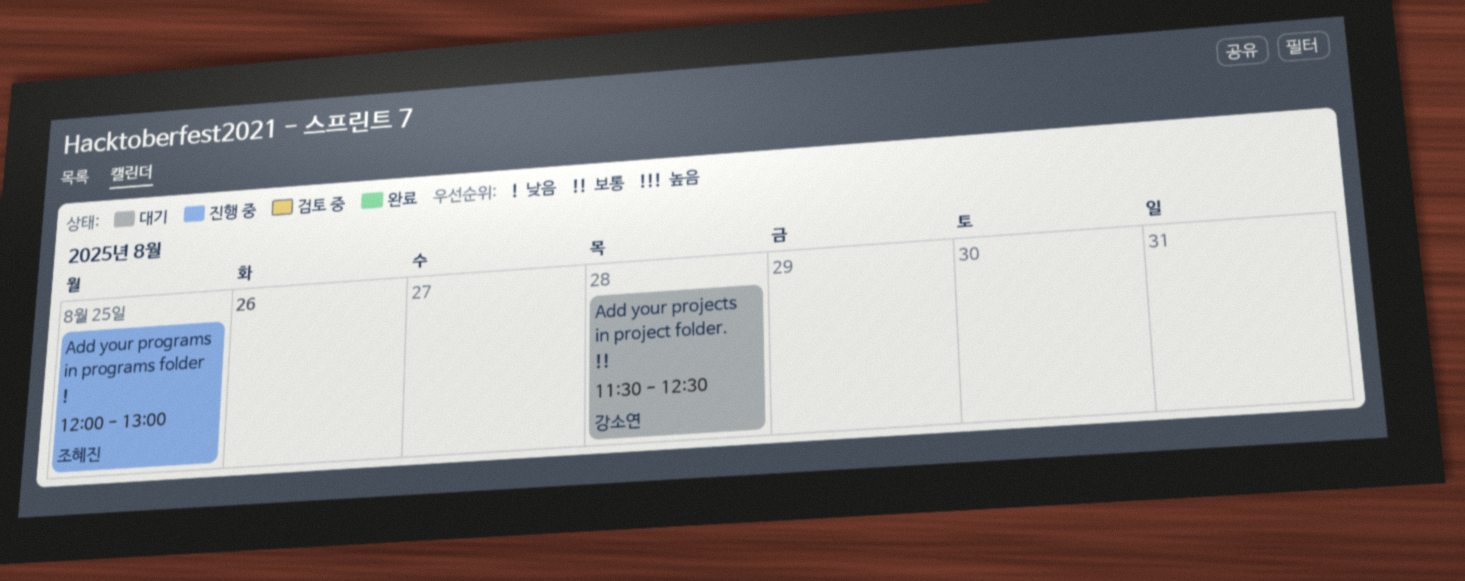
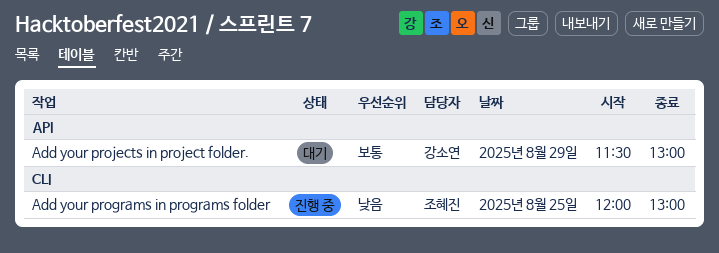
Add your projects in project folder., day: Aug 28 -> Aug 29
Add your projects in project folder., ends: 12:30 -> 13:00

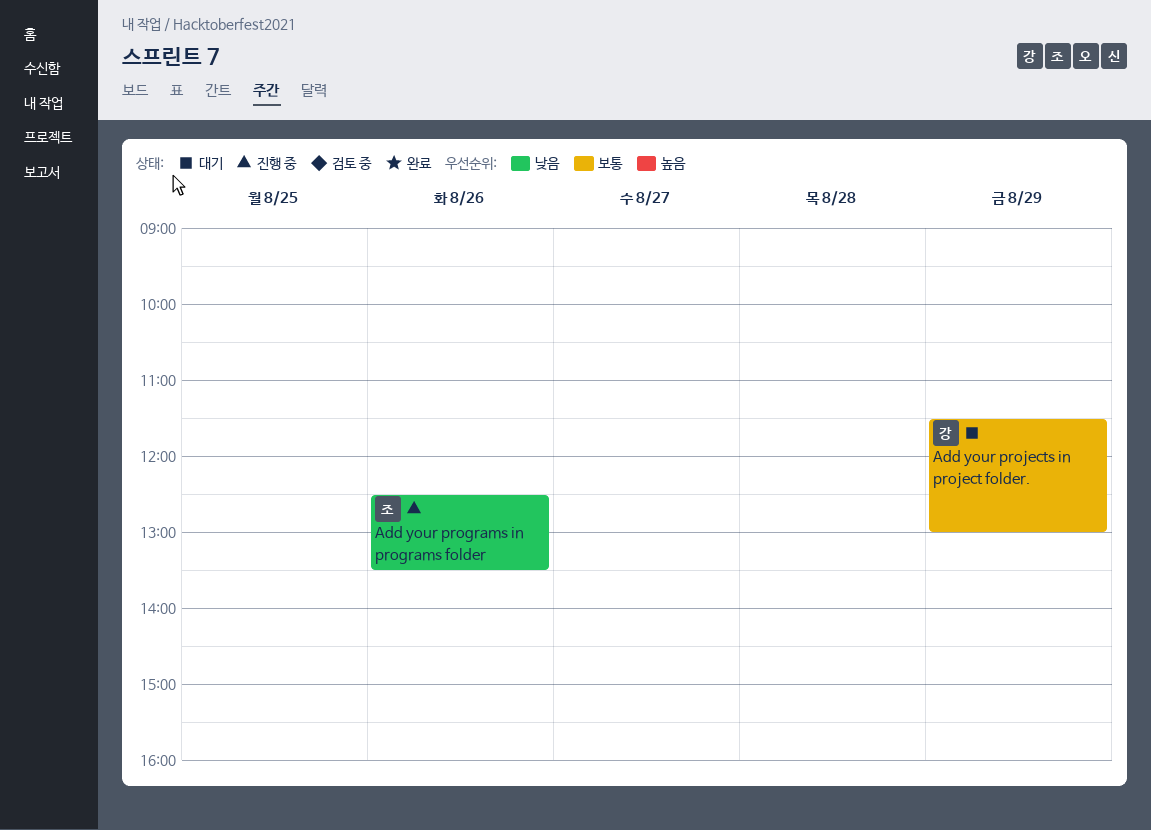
Add your programs in programs folder, day: Aug 25 -> Aug 26
Add your programs in programs folder, begins: 12:00 -> 12:30
Add your programs in programs folder, ends: 13:00 -> 13:30

